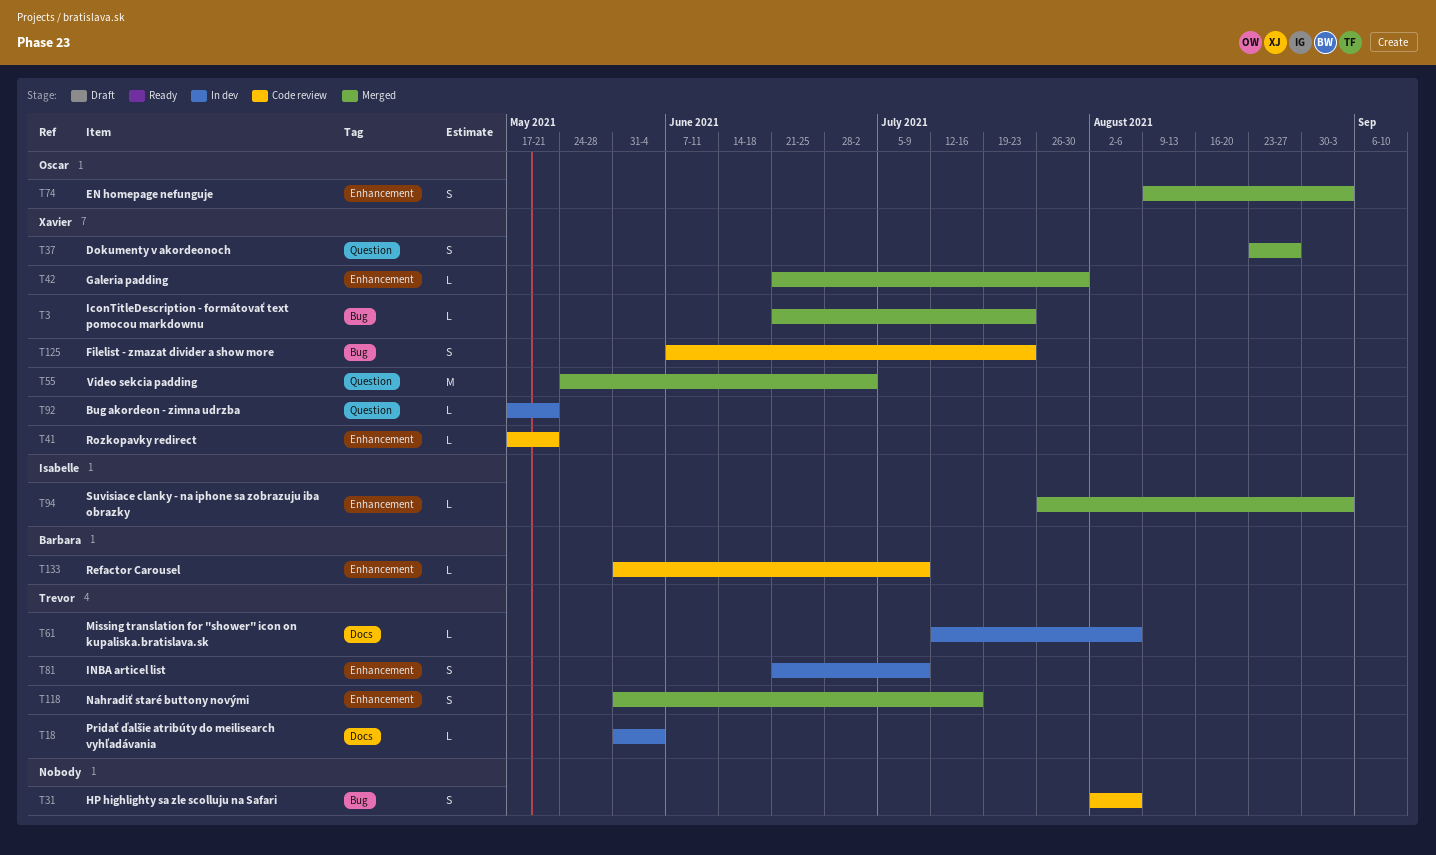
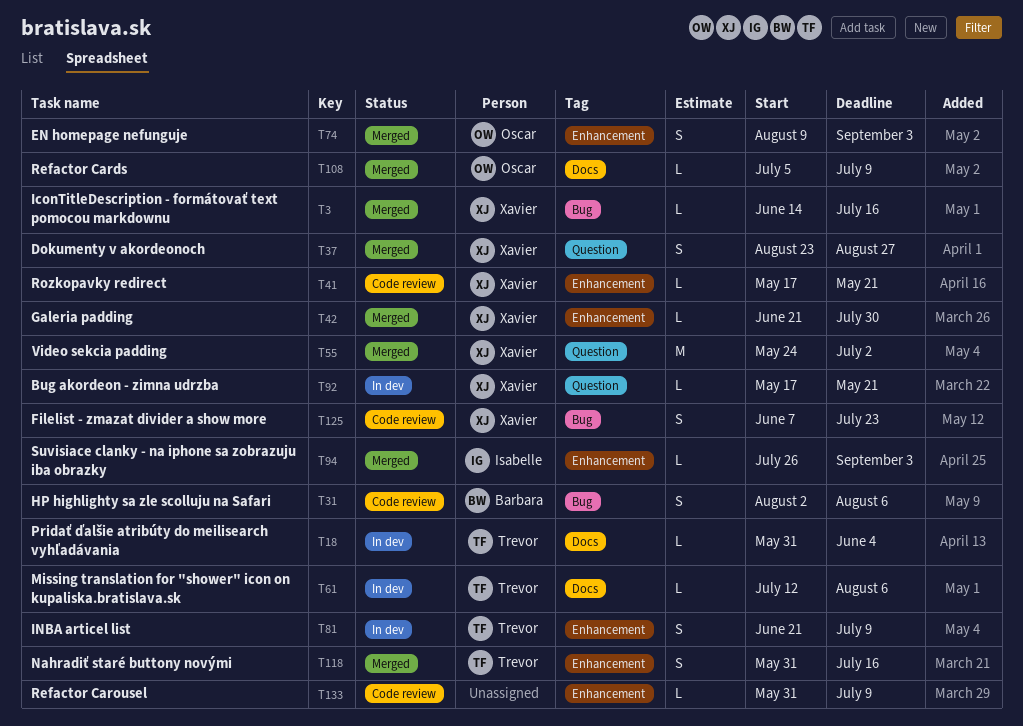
T3, start: Jun 21 -> Jun 14
T3, due: Jul 23 -> Jul 16
T31, owner: none -> Barbara
T108: none -> present
T133, owner: Barbara -> none

